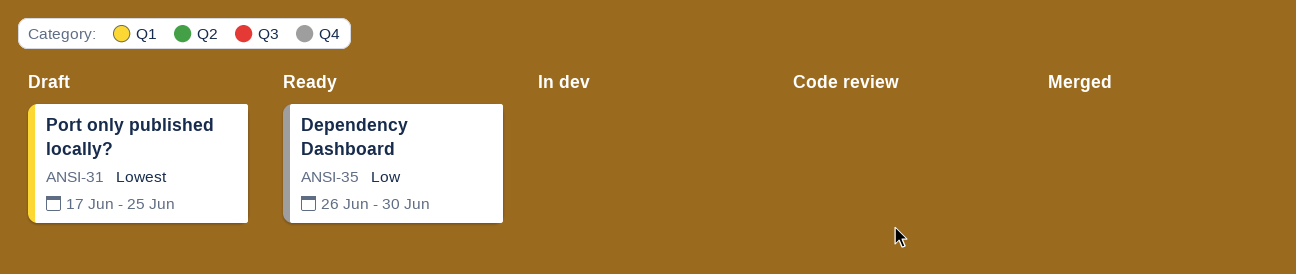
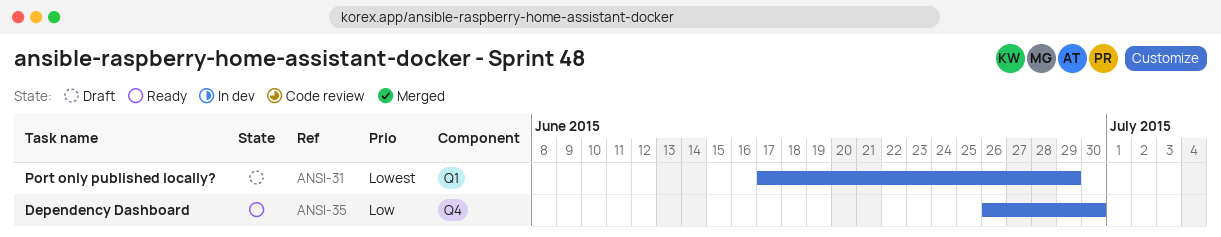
ANSI-31, due: Jun 25 -> Jun 29

